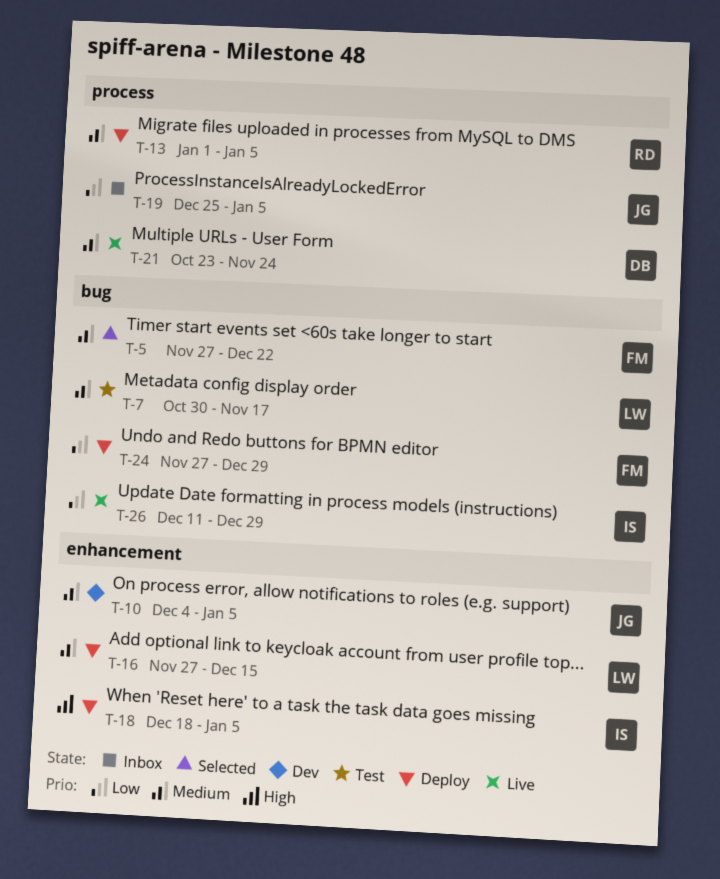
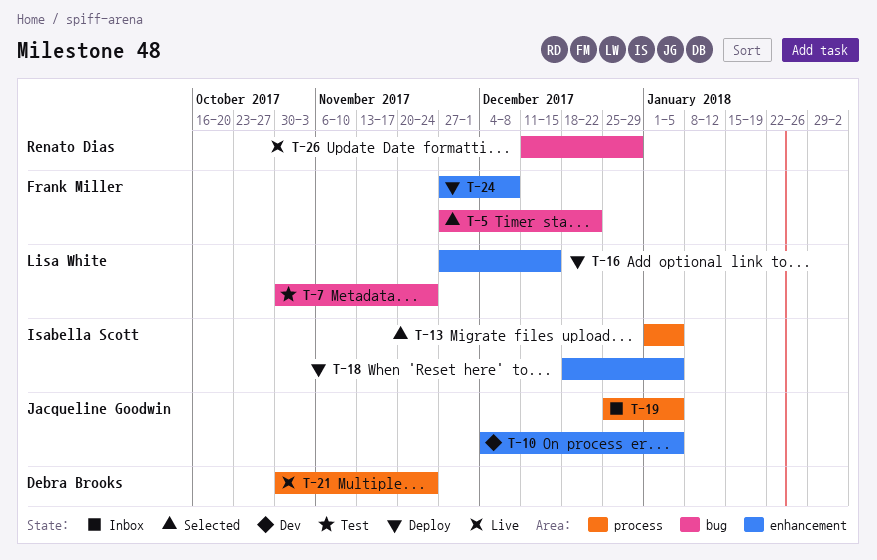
T-7, due: Nov 17 -> Nov 24
T-13, status: Deploy -> Selected
T-13, owner: Renato Dias -> Isabella Scott
T-21, start: Oct 23 -> Oct 30
T-24, label: bug -> enhancement
T-24, due: Dec 29 -> Dec 8
T-26, owner: Isabella Scott -> Renato Dias

